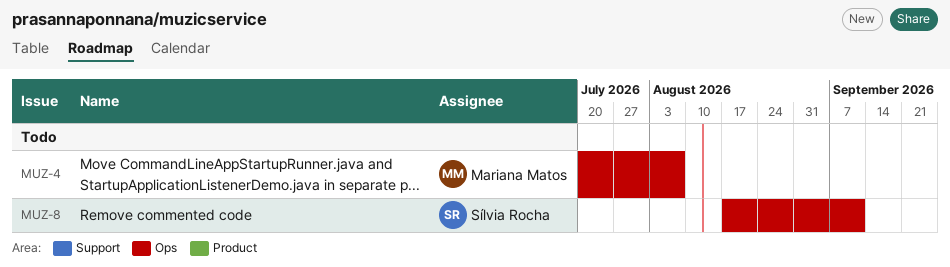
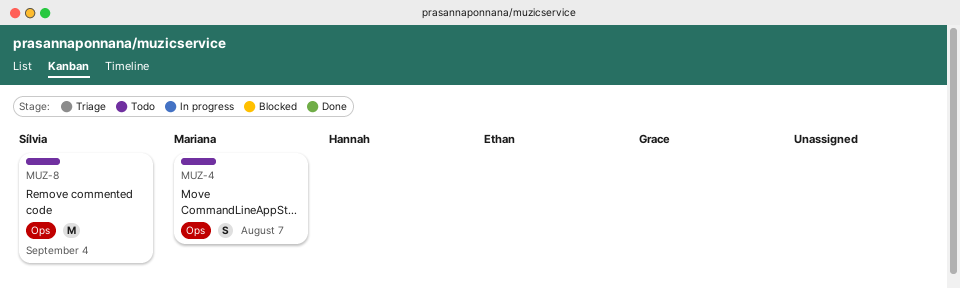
MUZ-8, due: Sep 11 -> Sep 4

